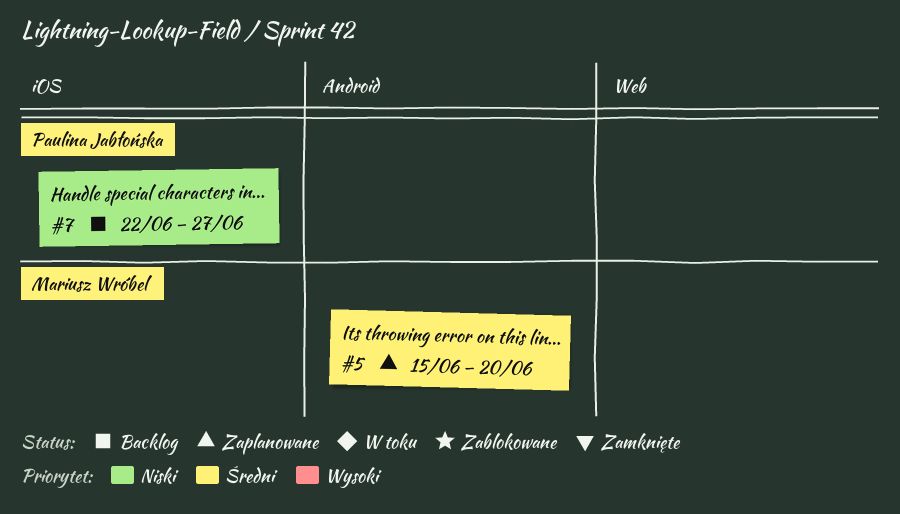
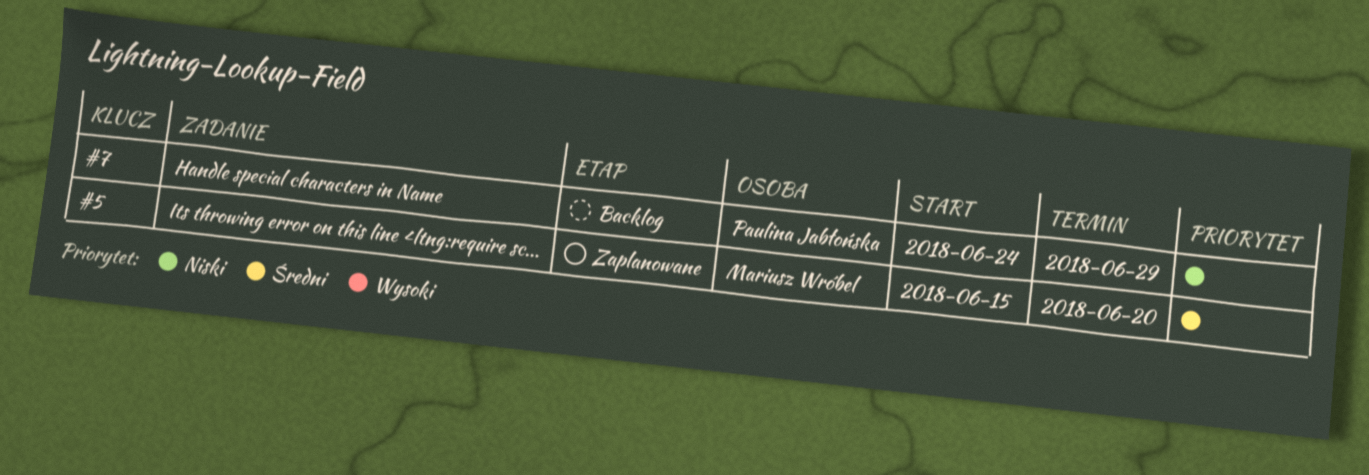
#7, start: Jun 22 -> Jun 24
#7, due: Jun 27 -> Jun 29

